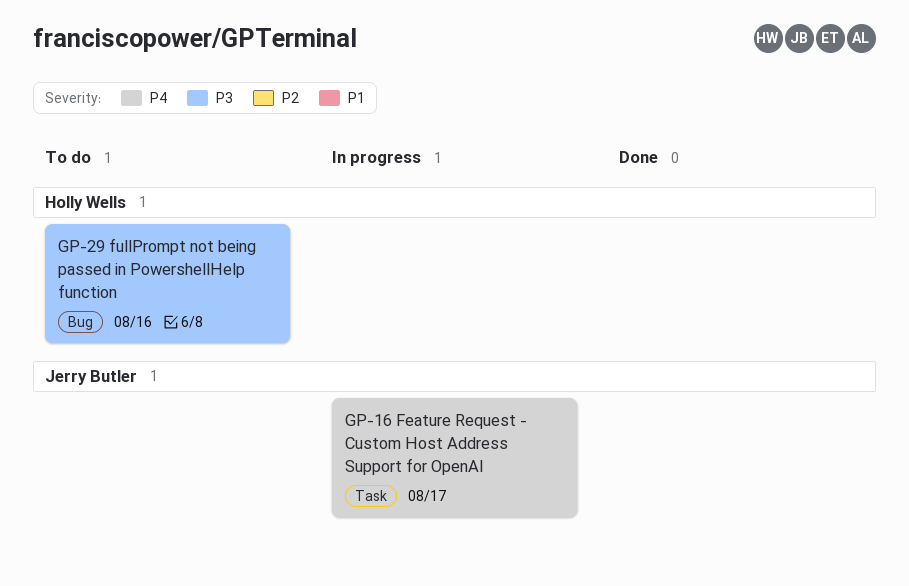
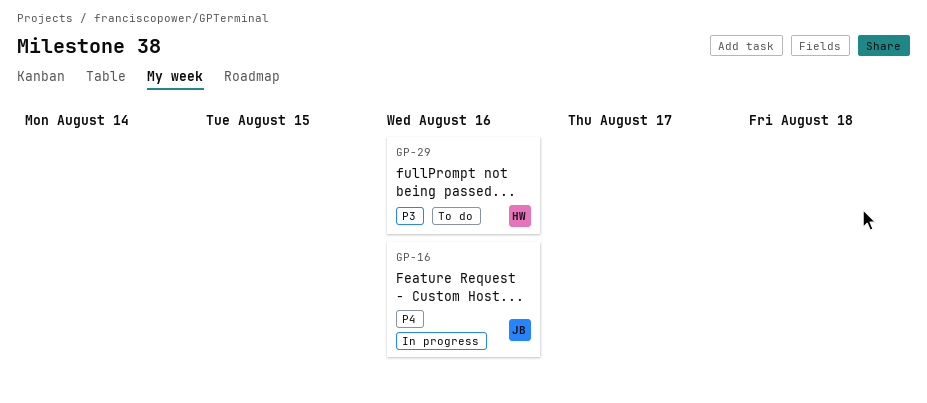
GP-16, due: Aug 17 -> Aug 16

